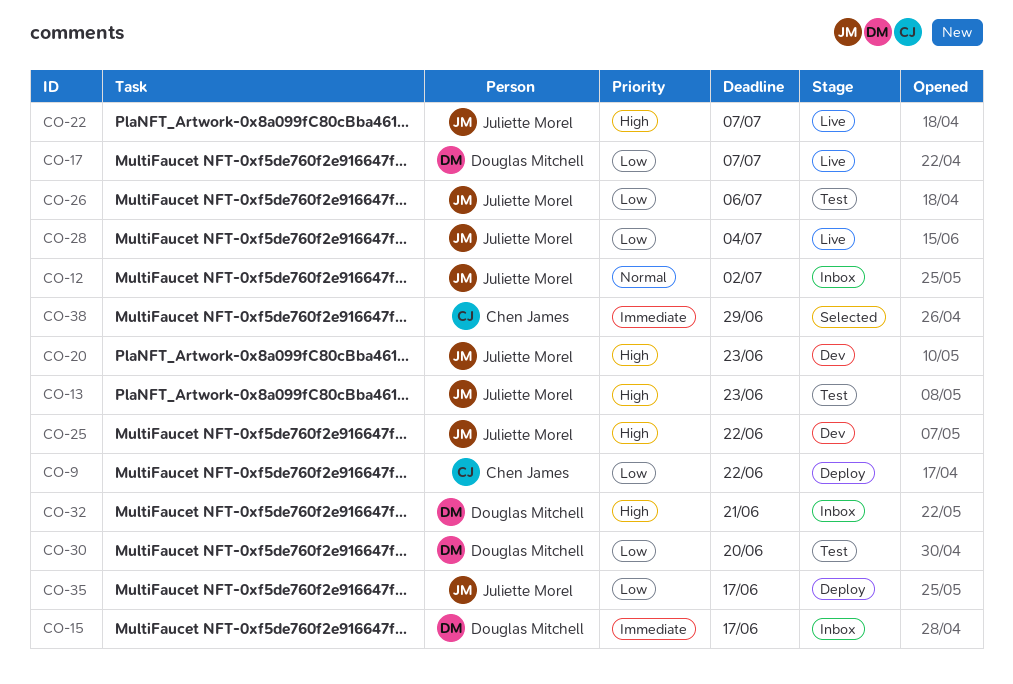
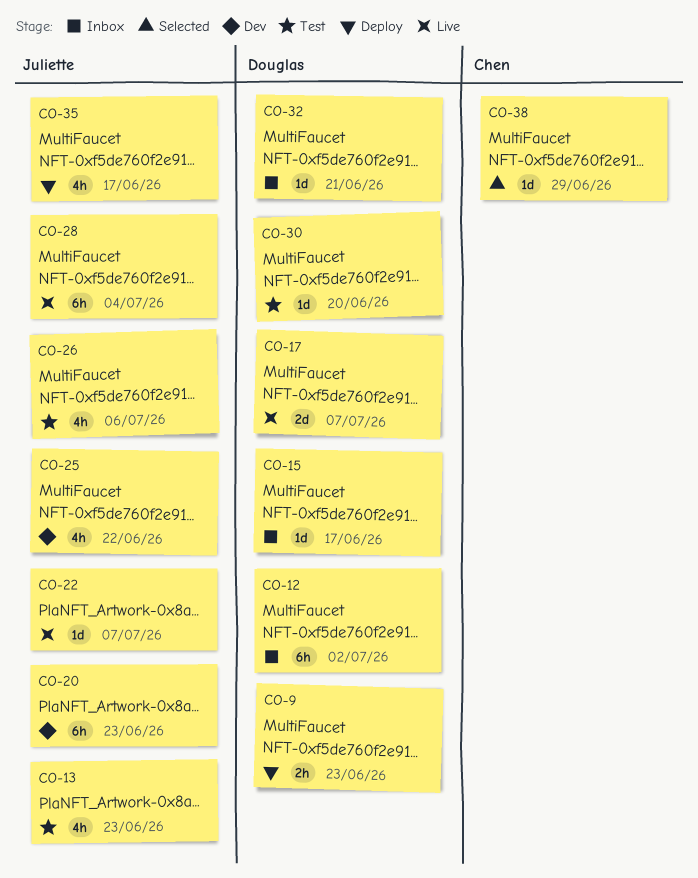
CO-9, owner: Chen James -> Douglas Mitchell
CO-9, due: Jun 22 -> Jun 23
CO-12, owner: Juliette Morel -> Douglas Mitchell

